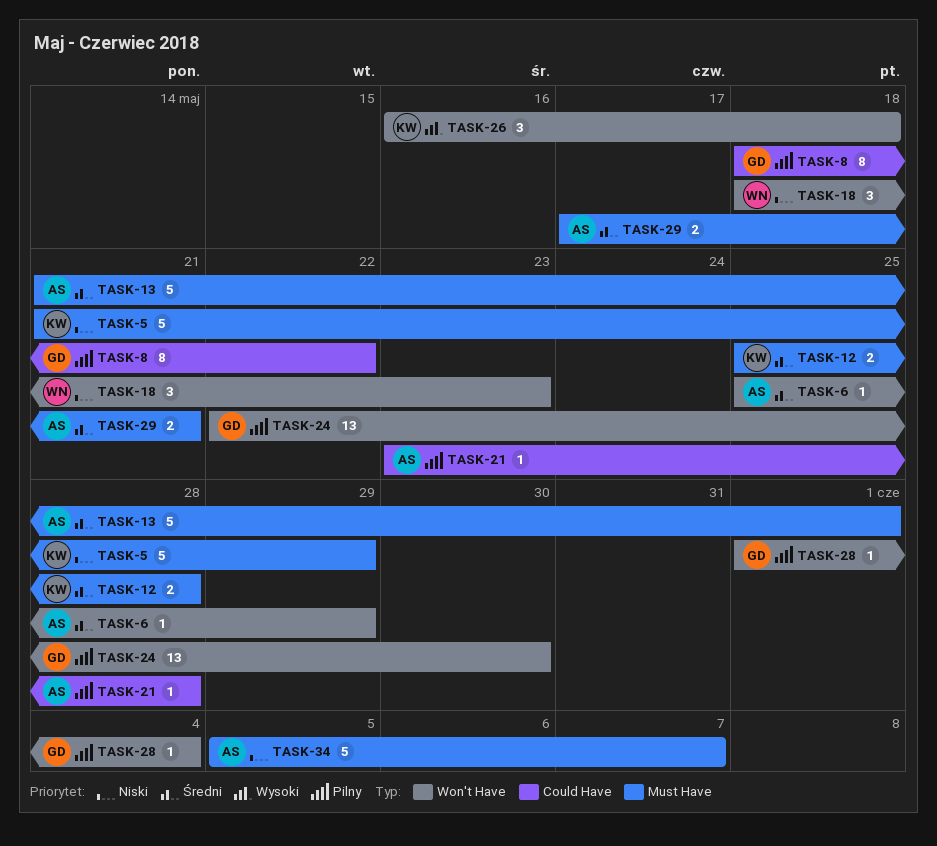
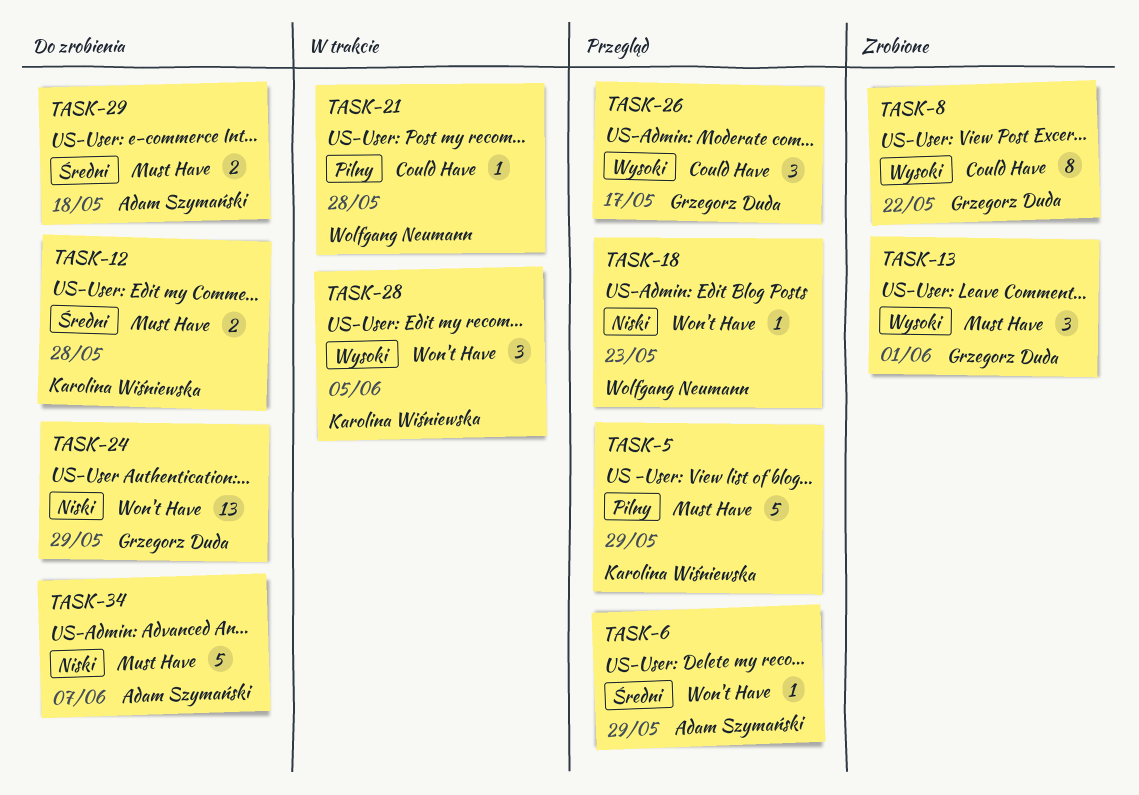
TASK-5, priority: Niski -> Pilny
TASK-8, priority: Pilny -> Wysoki
TASK-13, owner: Adam Szymański -> Grzegorz Duda
TASK-13, priority: Średni -> Wysoki
TASK-13, estimate: 5 -> 3
TASK-18, estimate: 3 -> 1
TASK-21, owner: Adam Szymański -> Wolfgang Neumann
TASK-24, priority: Pilny -> Niski
TASK-24, due: May 30 -> May 29
TASK-26, owner: Karolina Wiśniewska -> Grzegorz Duda
TASK-26, label: Won't Have -> Could Have
TASK-26, due: May 18 -> May 17
TASK-28, owner: Grzegorz Duda -> Karolina Wiśniewska
TASK-28, priority: Pilny -> Wysoki
TASK-28, estimate: 1 -> 3
TASK-28, due: Jun 4 -> Jun 5
TASK-29, due: May 21 -> May 18

